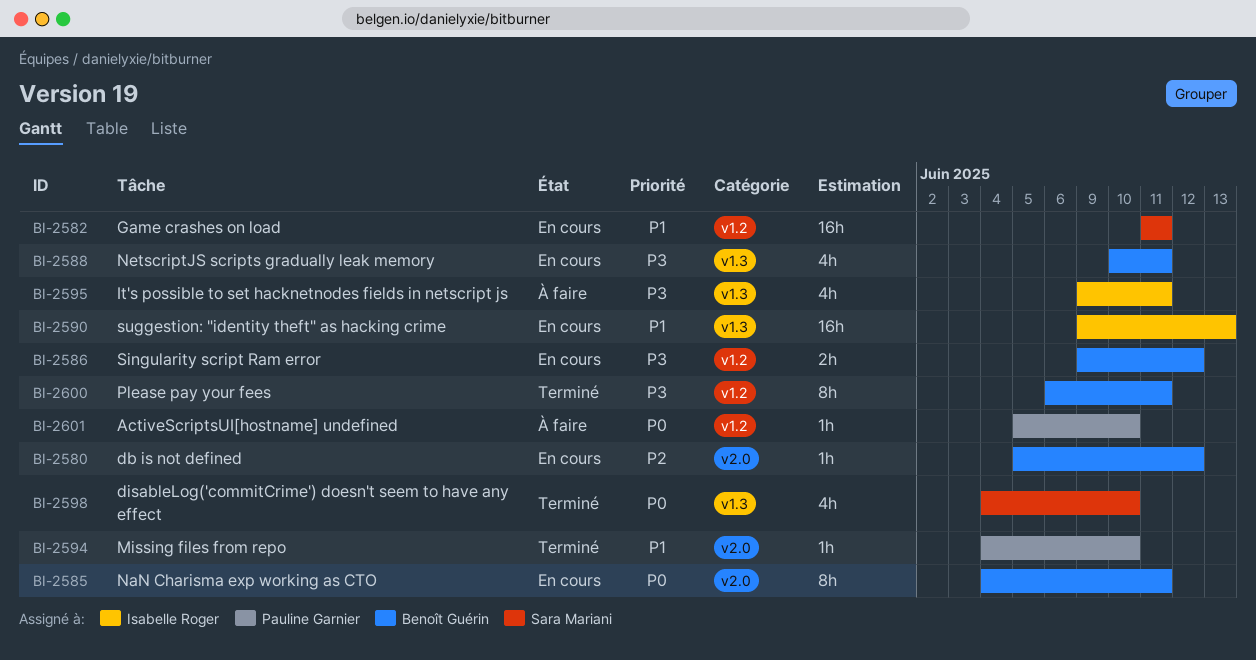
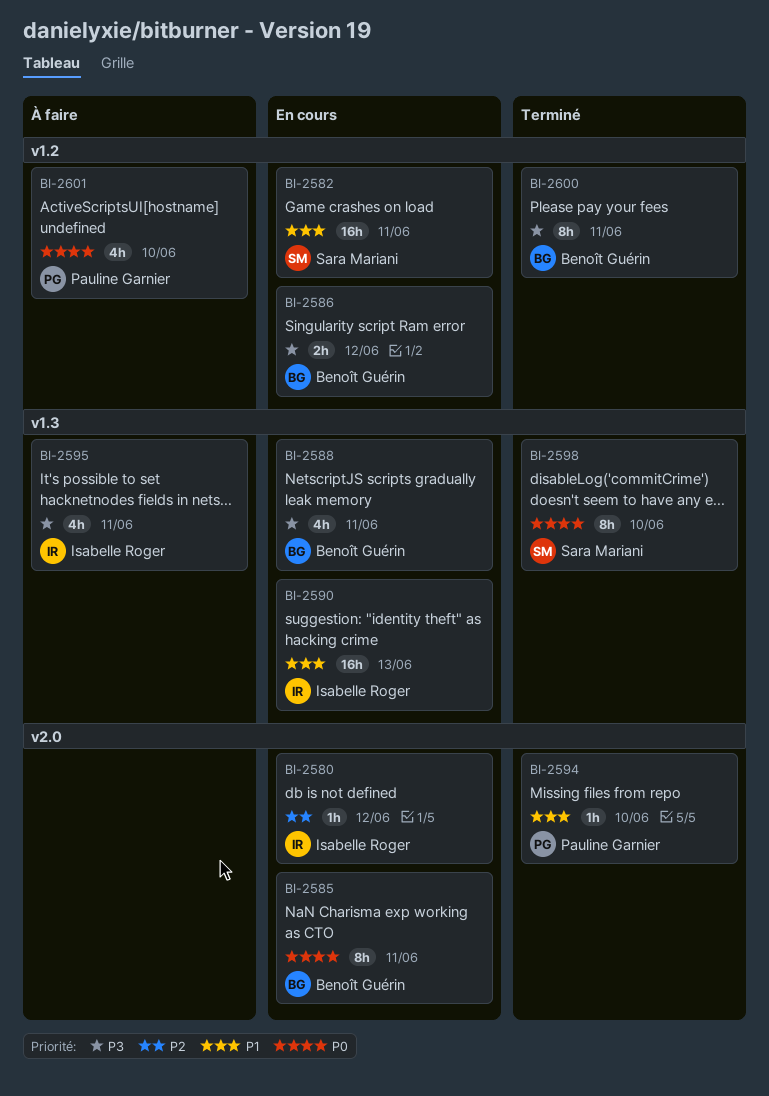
BI-2580, owner: Benoît Guérin -> Isabelle Roger
BI-2598, estimate: 4h -> 8h
BI-2601, estimate: 1h -> 4h

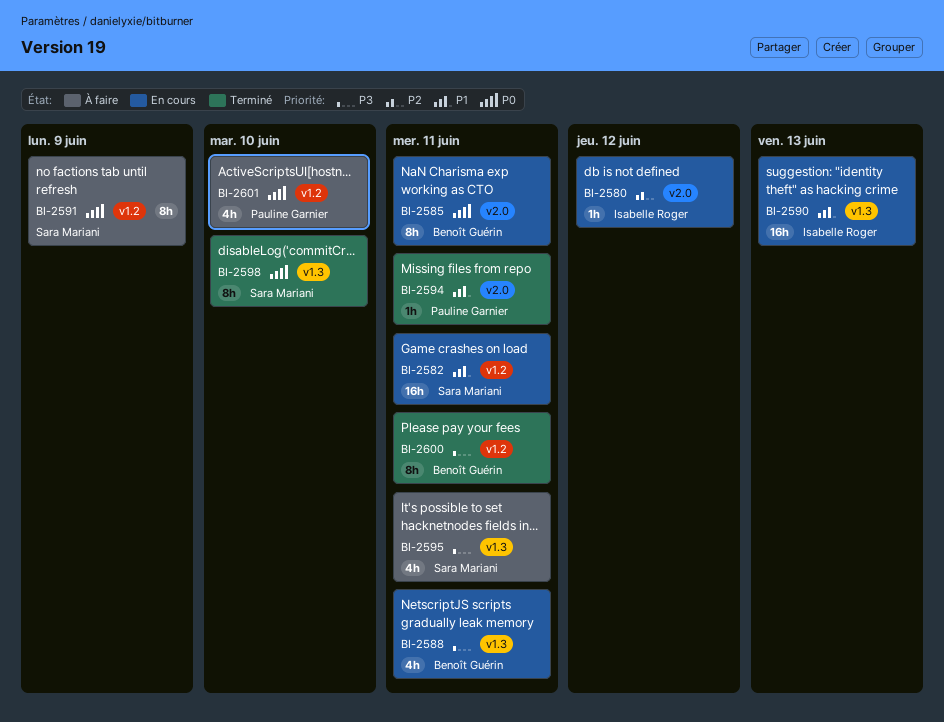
BI-2586: present -> none
BI-2591: none -> present
BI-2594, due: Jun 10 -> Jun 11
BI-2595, owner: Isabelle Roger -> Sara Mariani

